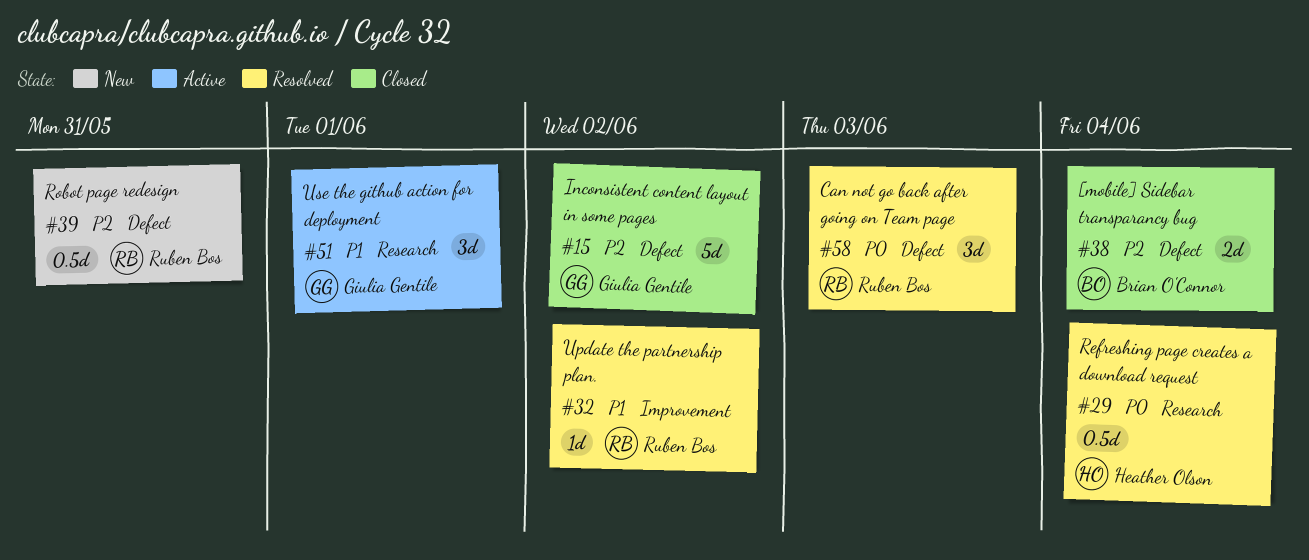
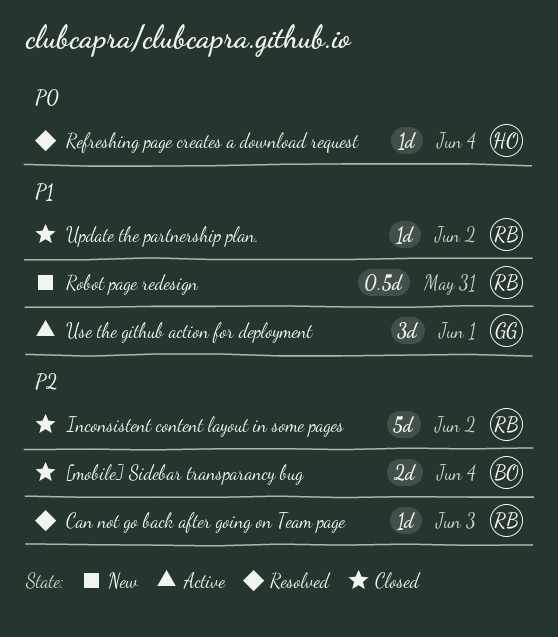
Can not go back after going on Team page, priority: P0 -> P2
Can not go back after going on Team page, estimate: 3d -> 1d
Inconsistent content layout in some pages, owner: Giulia Gentile -> Ruben Bos
Refreshing page creates a download request, estimate: 0.5d -> 1d
Robot page redesign, priority: P2 -> P1
Update the partnership plan., status: Resolved -> Closed

